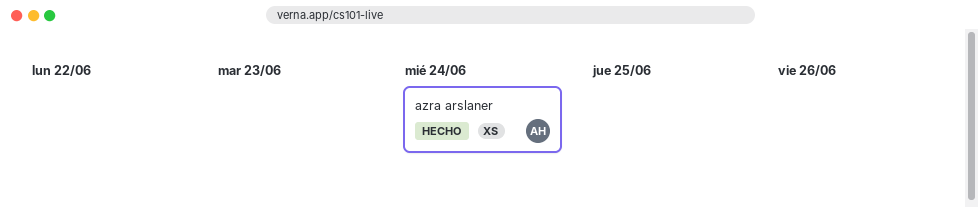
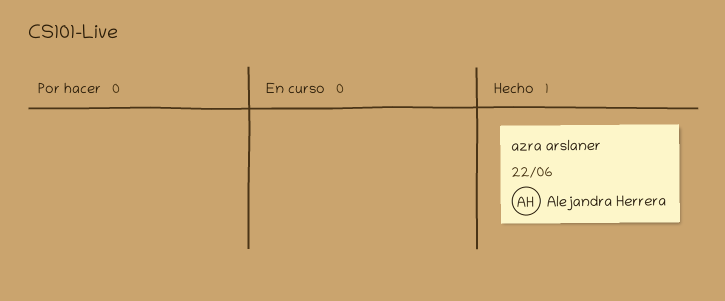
azra arslaner, due: Jun 24 -> Jun 22

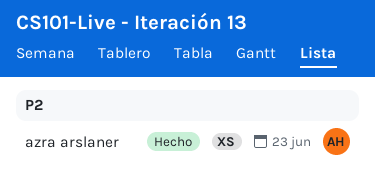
azra arslaner, due: Jun 22 -> Jun 23

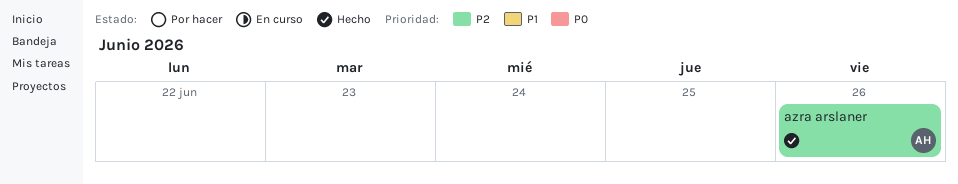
azra arslaner, due: Jun 23 -> Jun 26

